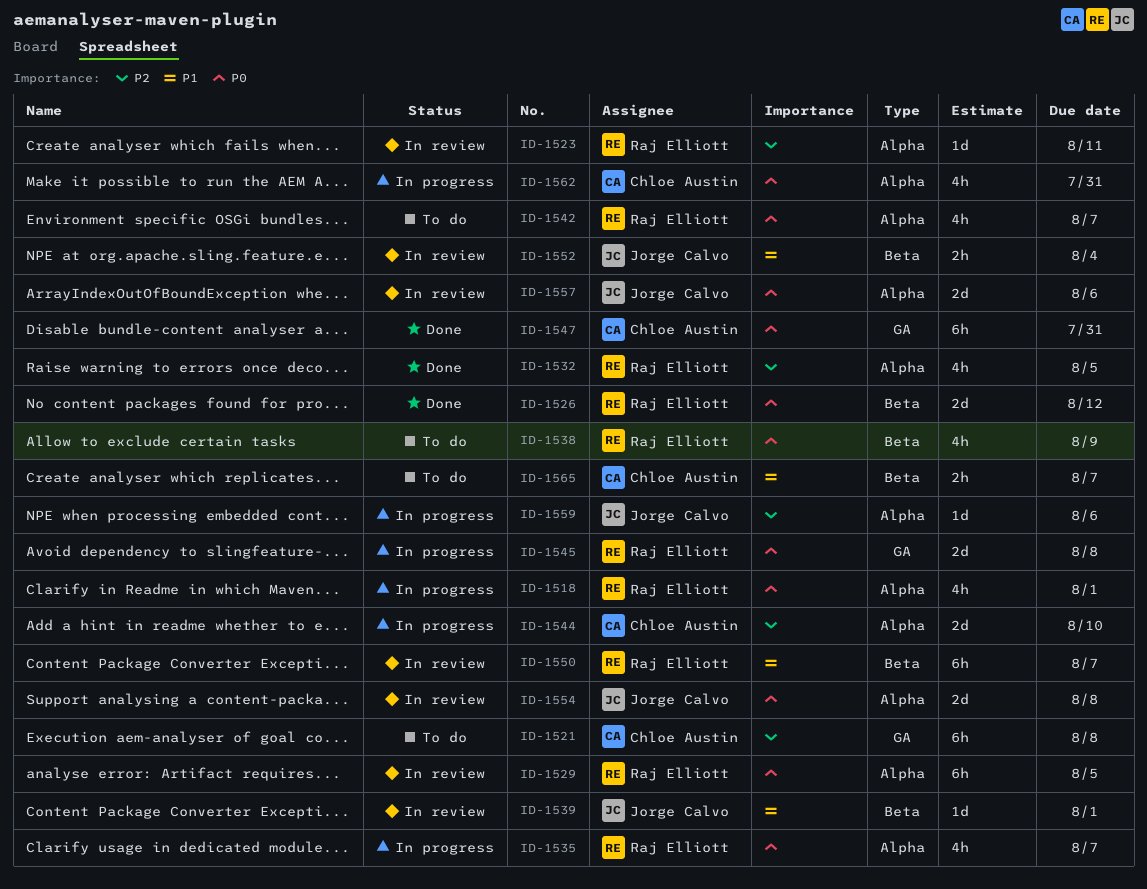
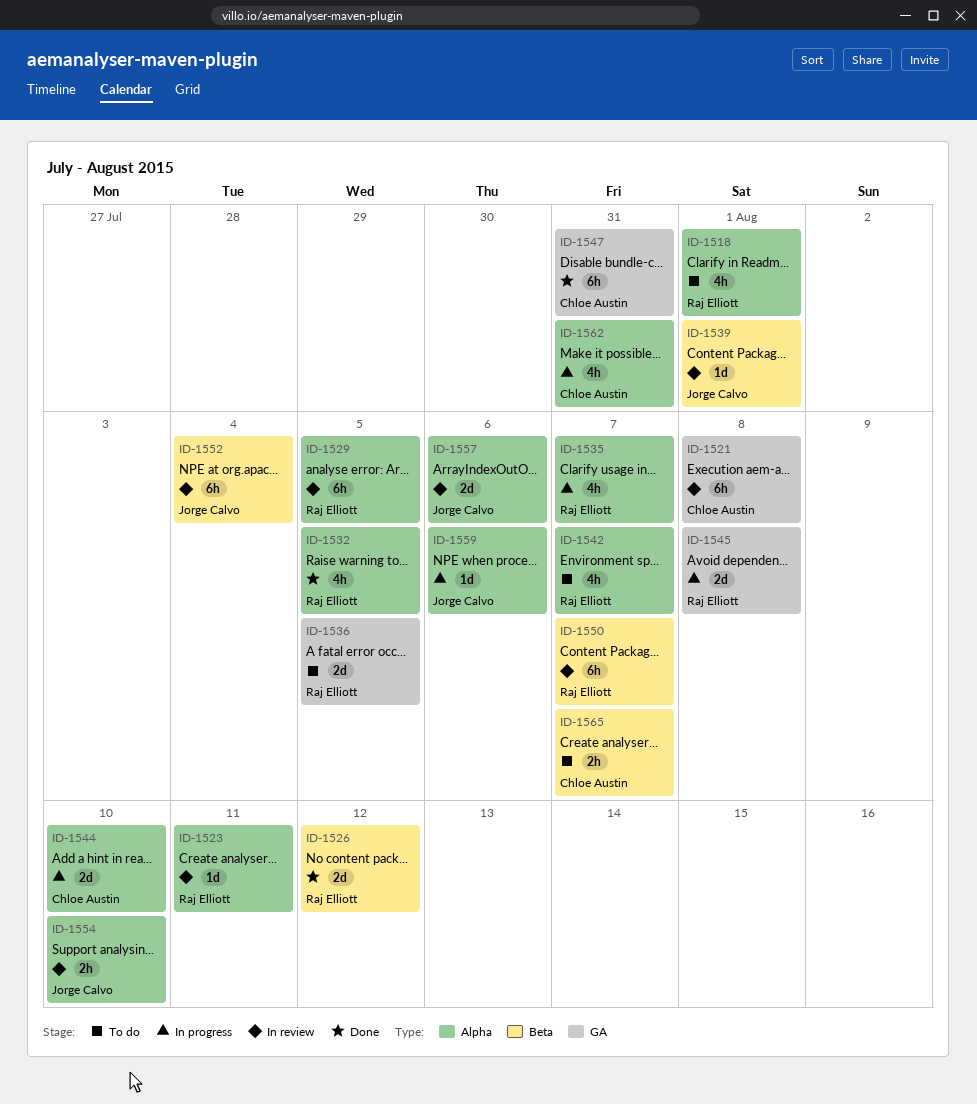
ID-1518, status: In progress -> To do
ID-1521, status: To do -> In review
ID-1536: none -> present
ID-1538: present -> none
ID-1552, estimate: 2h -> 6h
ID-1554, estimate: 2d -> 2h
ID-1554, due: Aug 8 -> Aug 10

